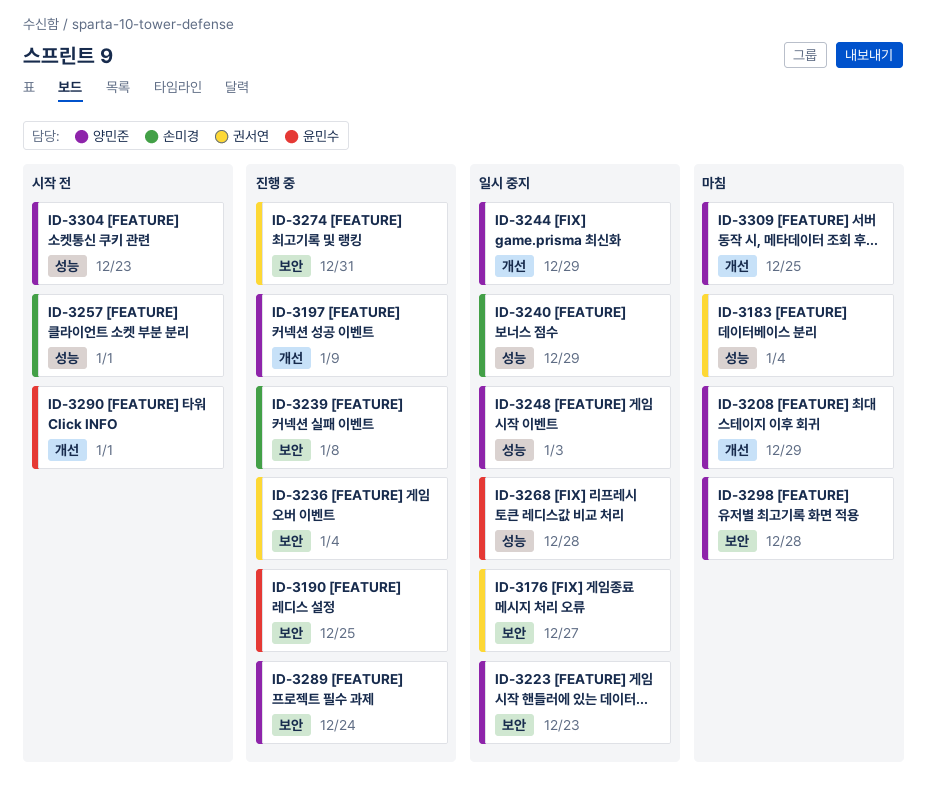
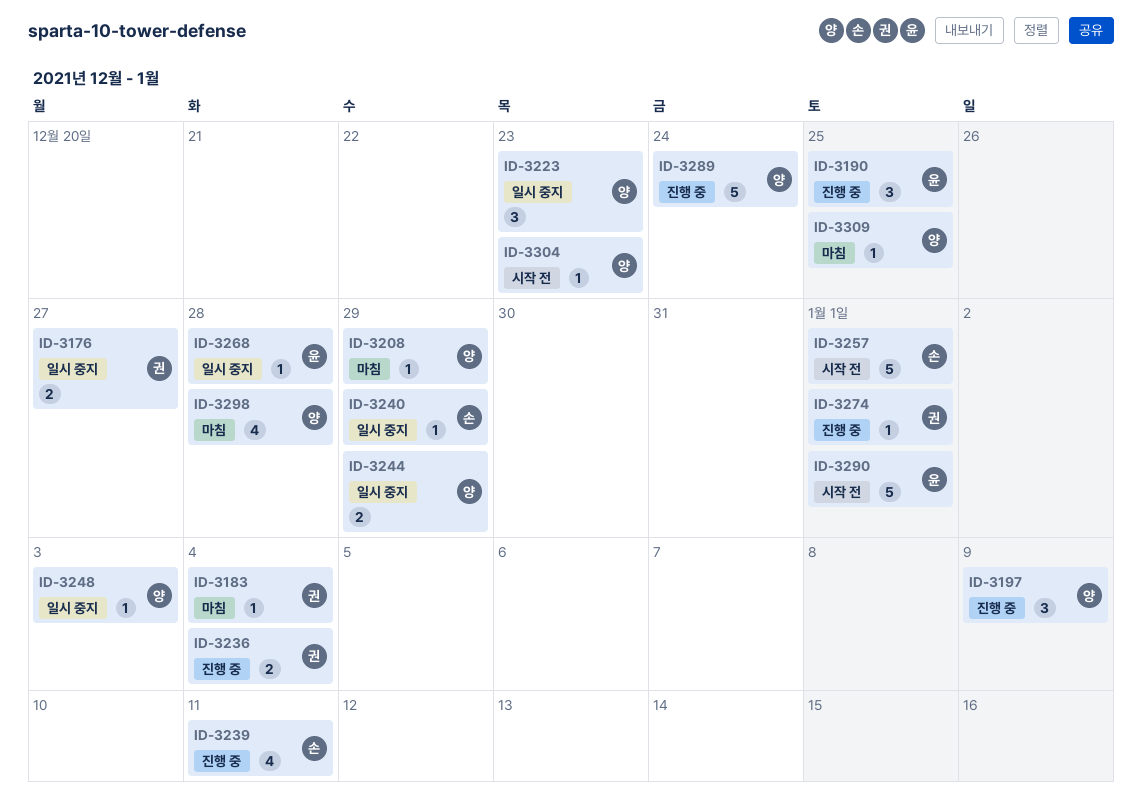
ID-3239, due: Jan 8 -> Jan 11
ID-3274, due: Dec 31 -> Jan 1

